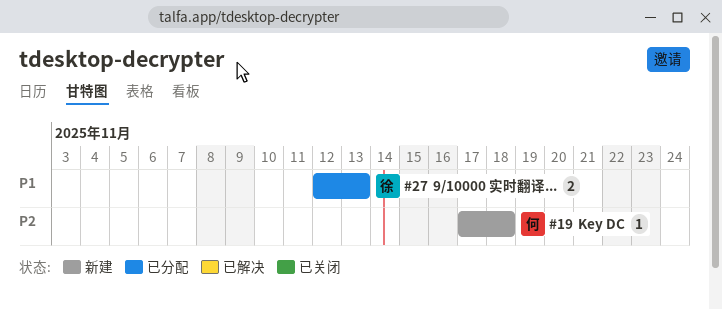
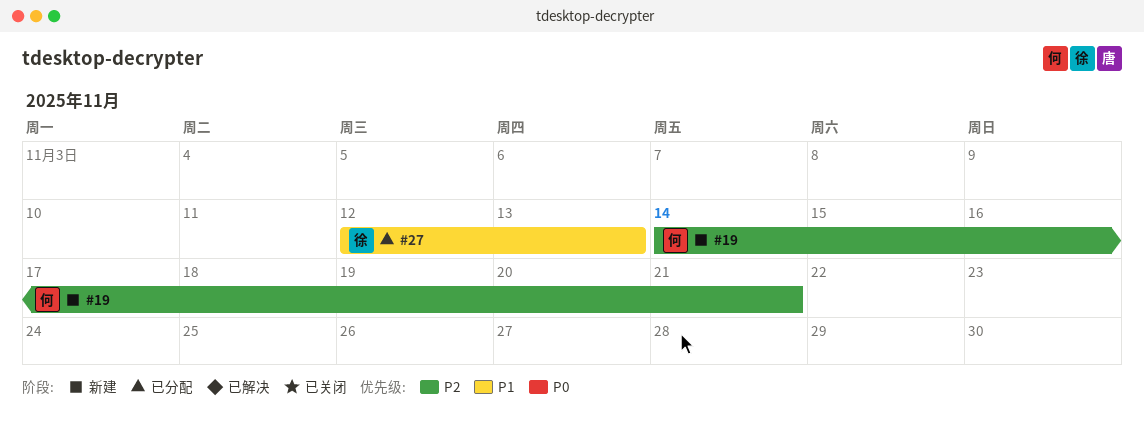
#19, start: Nov 17 -> Nov 14
#19, due: Nov 18 -> Nov 21

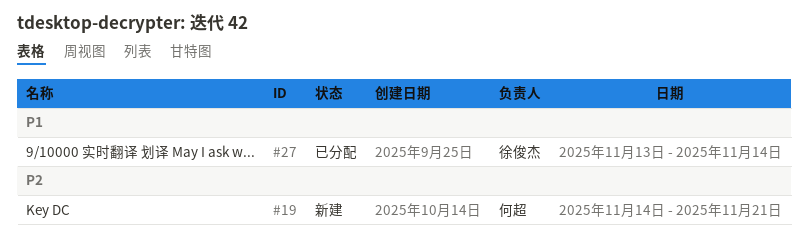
#27, start: Nov 12 -> Nov 13
#27, due: Nov 13 -> Nov 14

